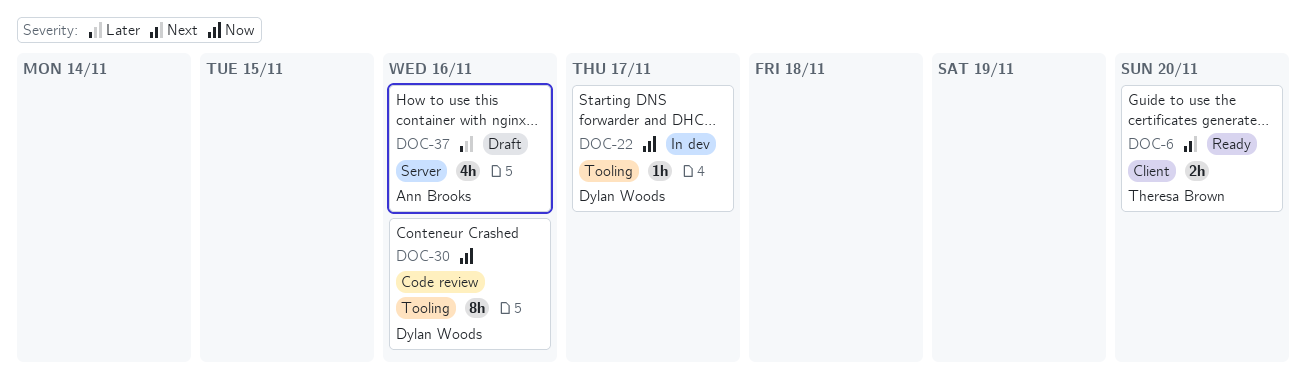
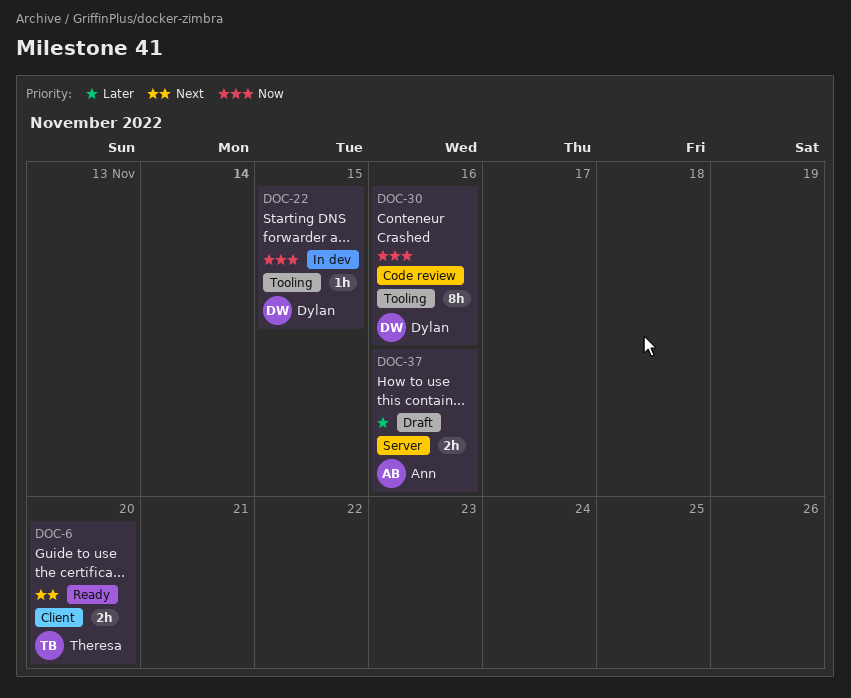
DOC-22, due: Nov 17 -> Nov 15
DOC-37, estimate: 4h -> 2h

